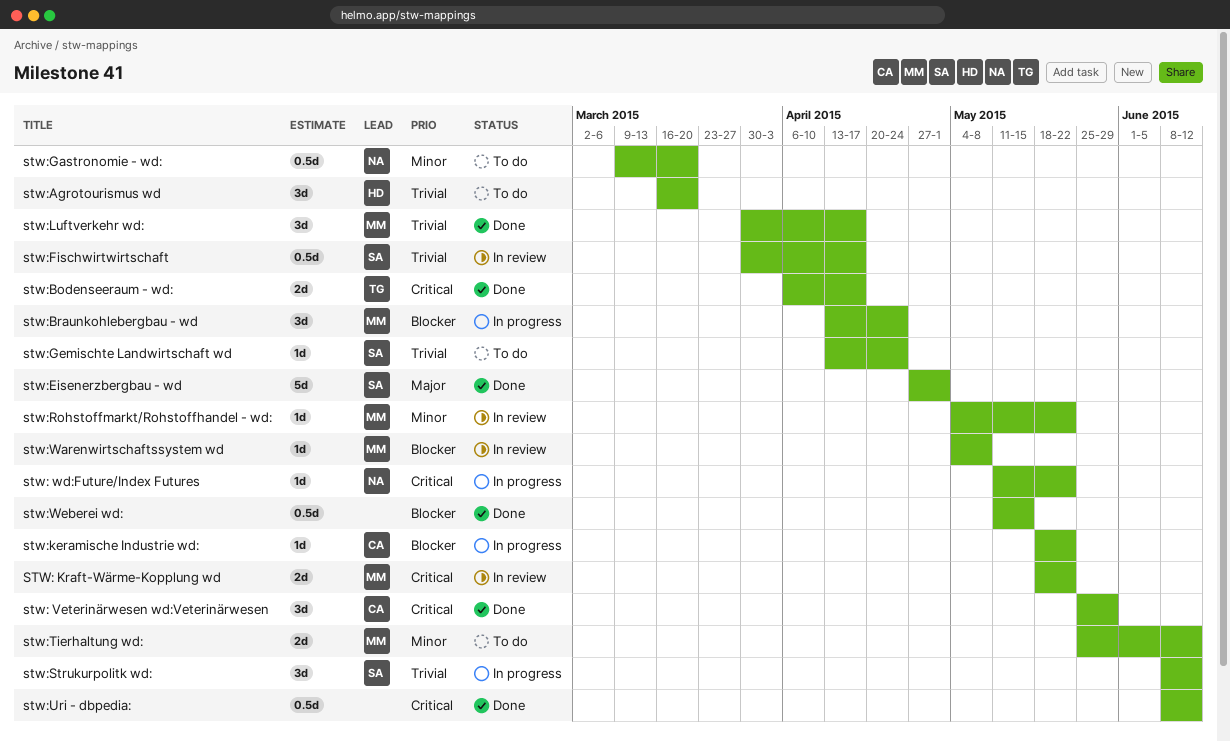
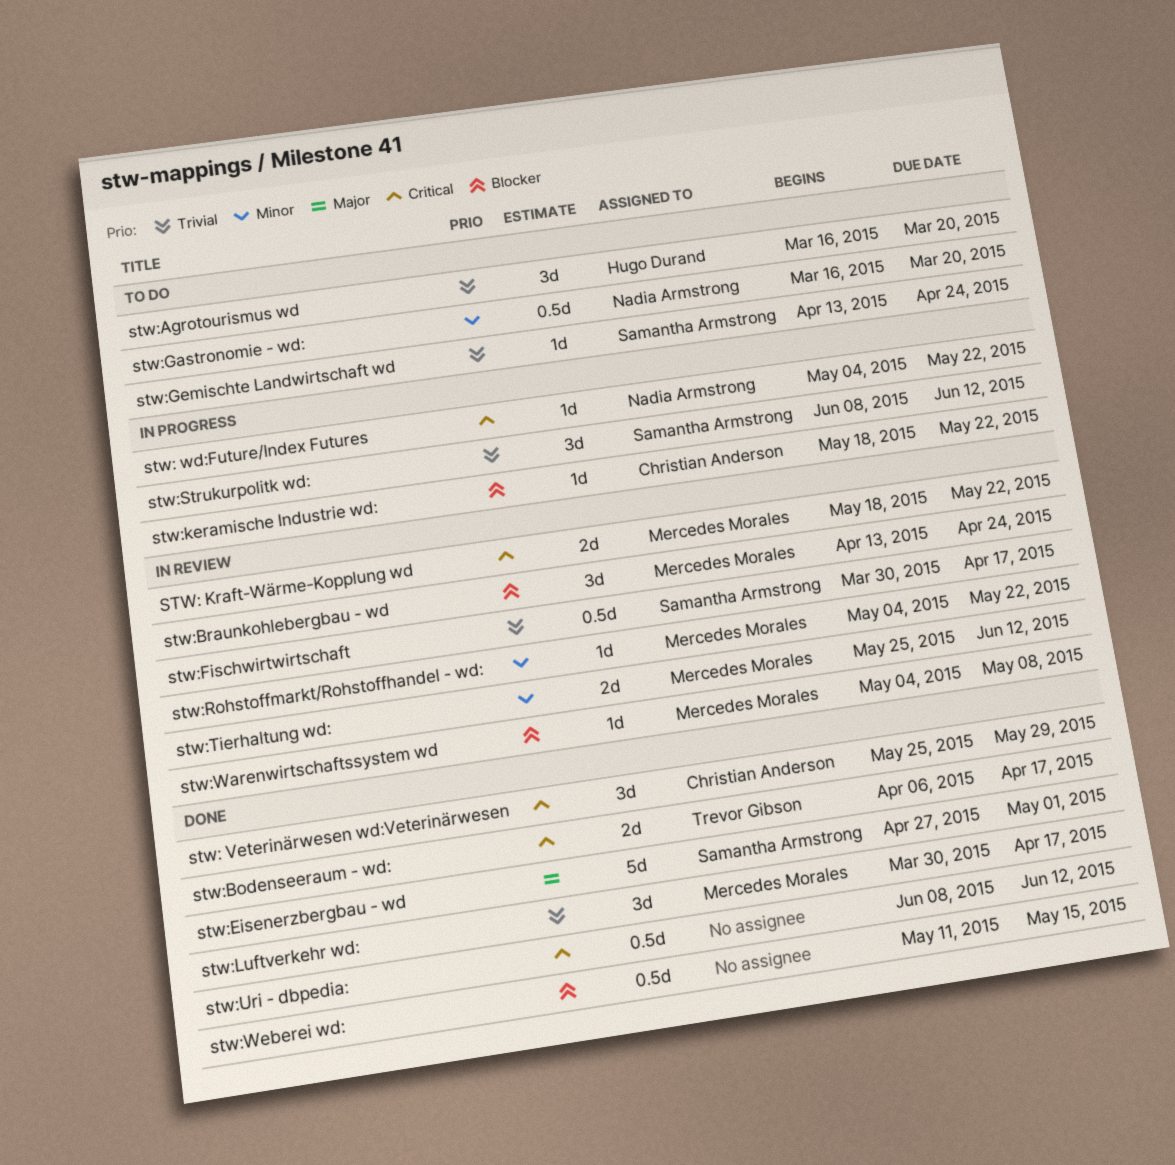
stw: wd:Future/Index Futures, start: May 11 -> May 4
stw:Braunkohlebergbau - wd, status: In progress -> In review
stw:Gastronomie - wd:, start: Mar 9 -> Mar 16
stw:Tierhaltung wd:, status: To do -> In review

